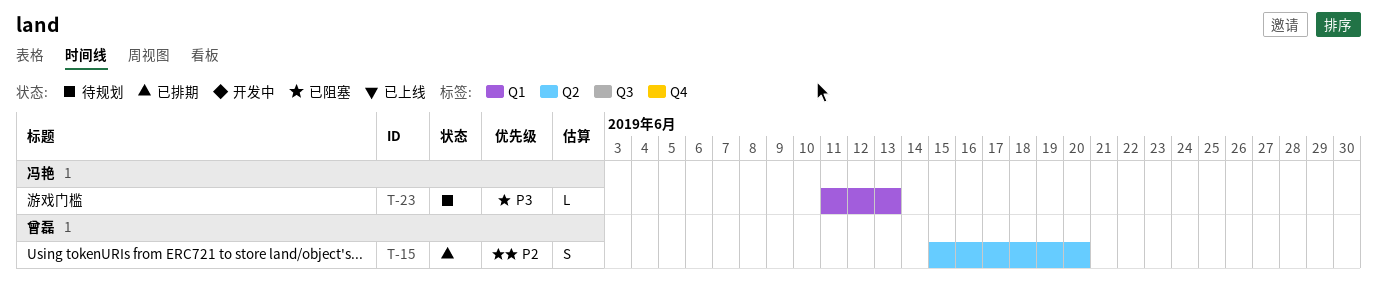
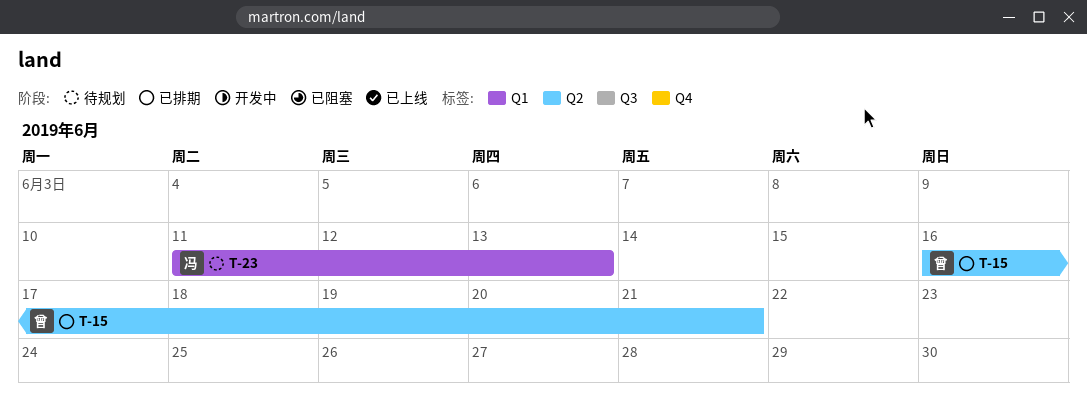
T-15, start: Jun 15 -> Jun 16
T-15, due: Jun 20 -> Jun 21

